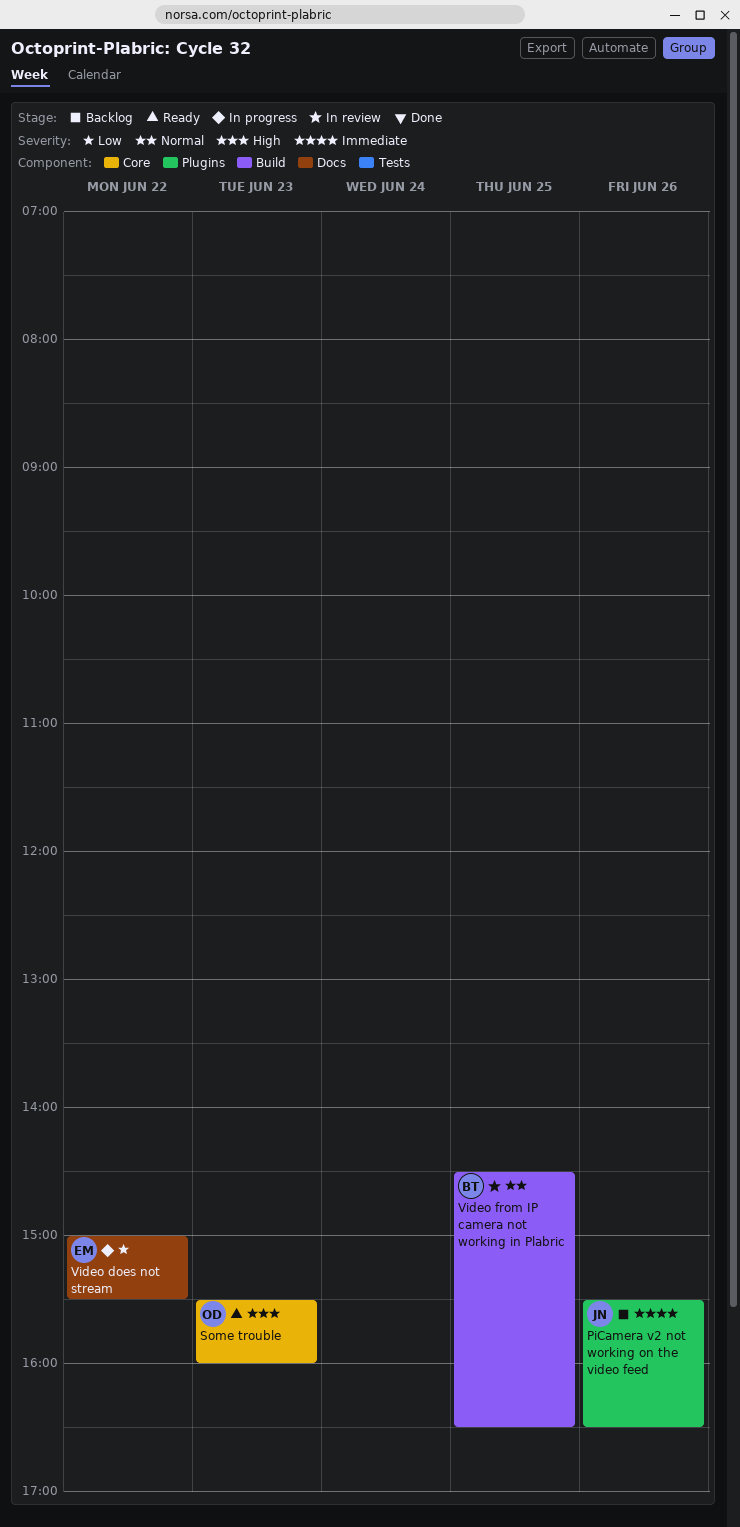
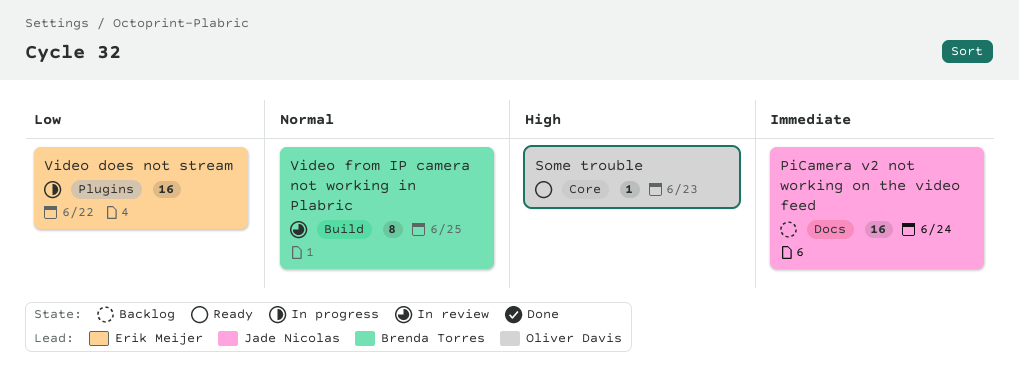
PiCamera v2 not working on the video feed, label: Plugins -> Docs
PiCamera v2 not working on the video feed, day: Jun 26 -> Jun 24
Video does not stream, label: Docs -> Plugins

